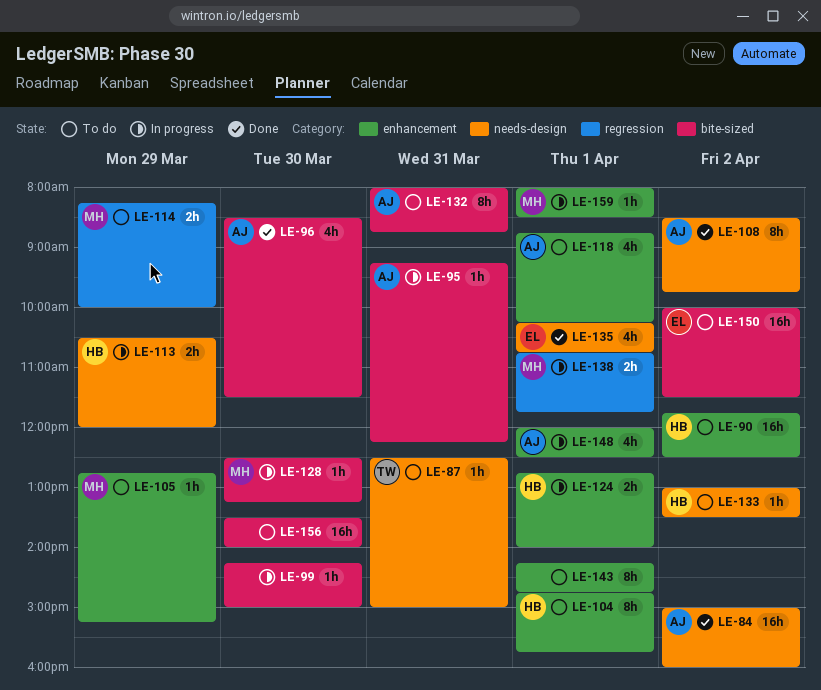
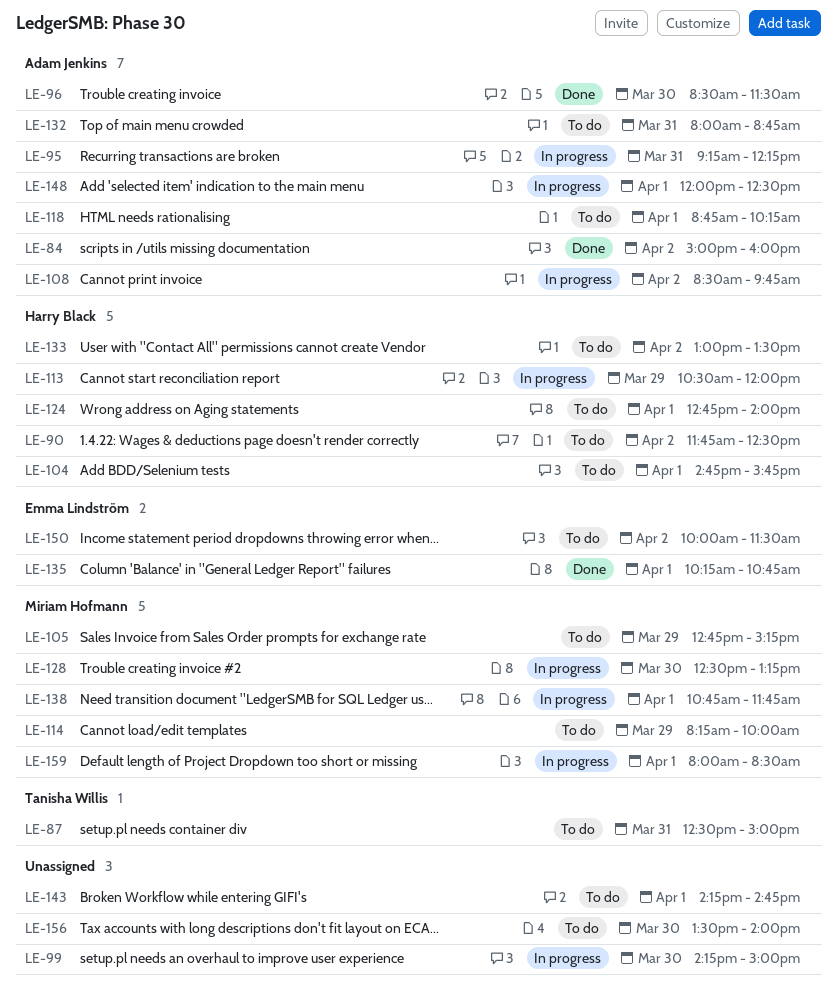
LE-108, status: Done -> In progress
LE-124, status: In progress -> To do

